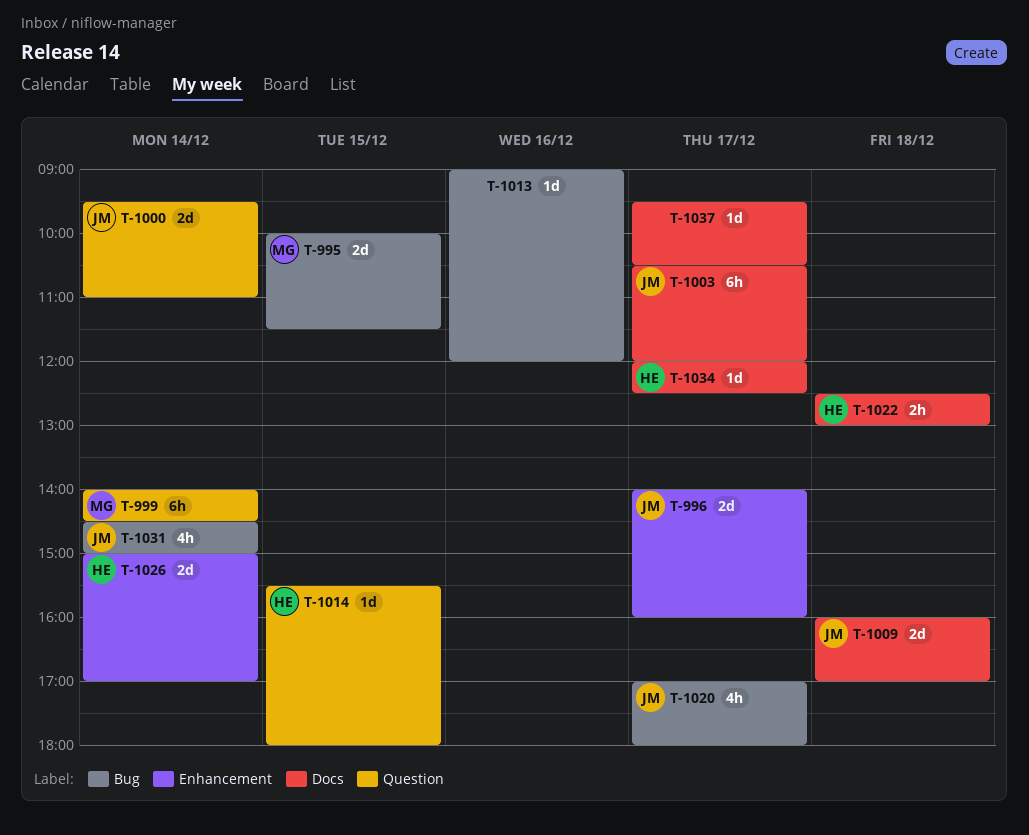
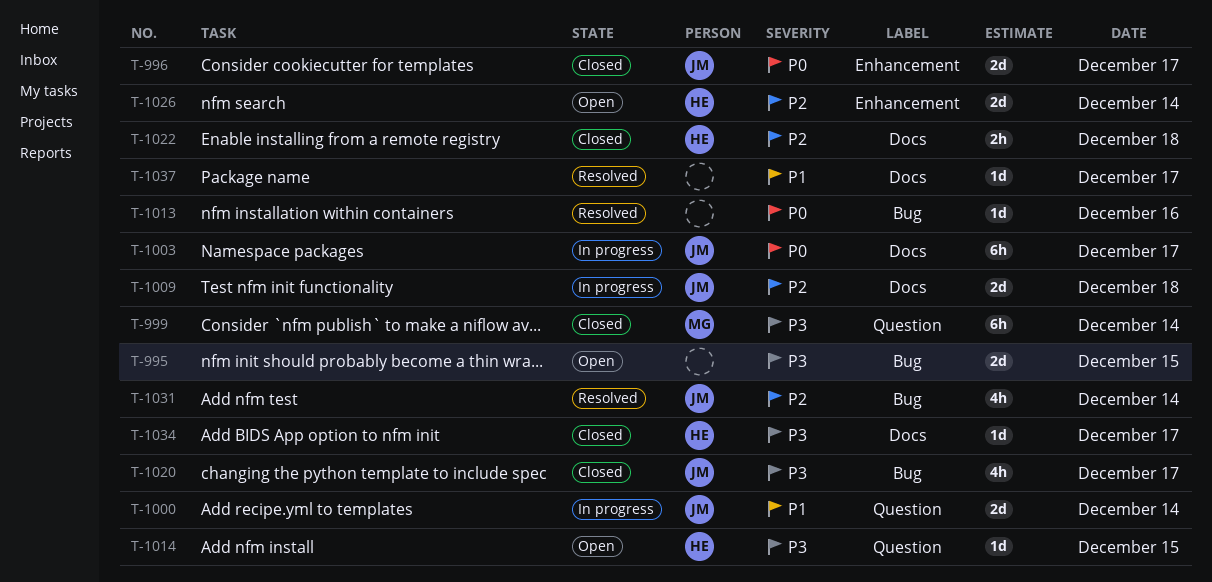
T-995, owner: MG -> none

